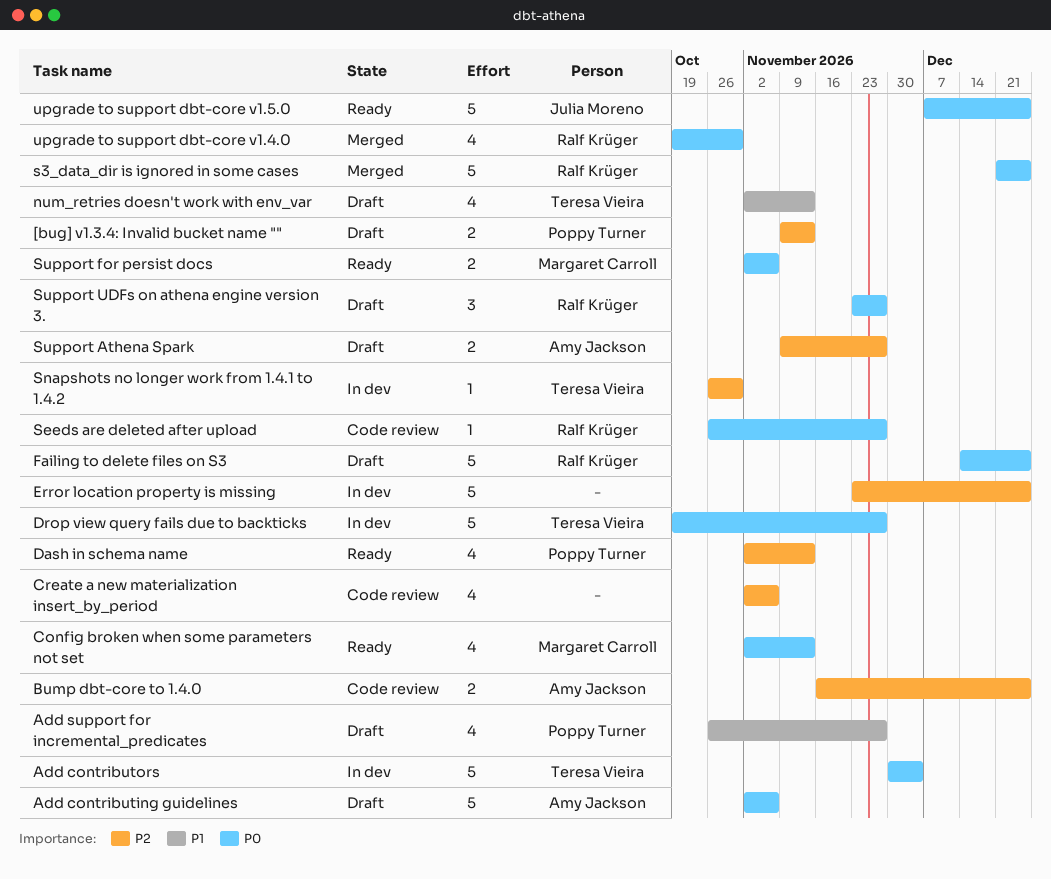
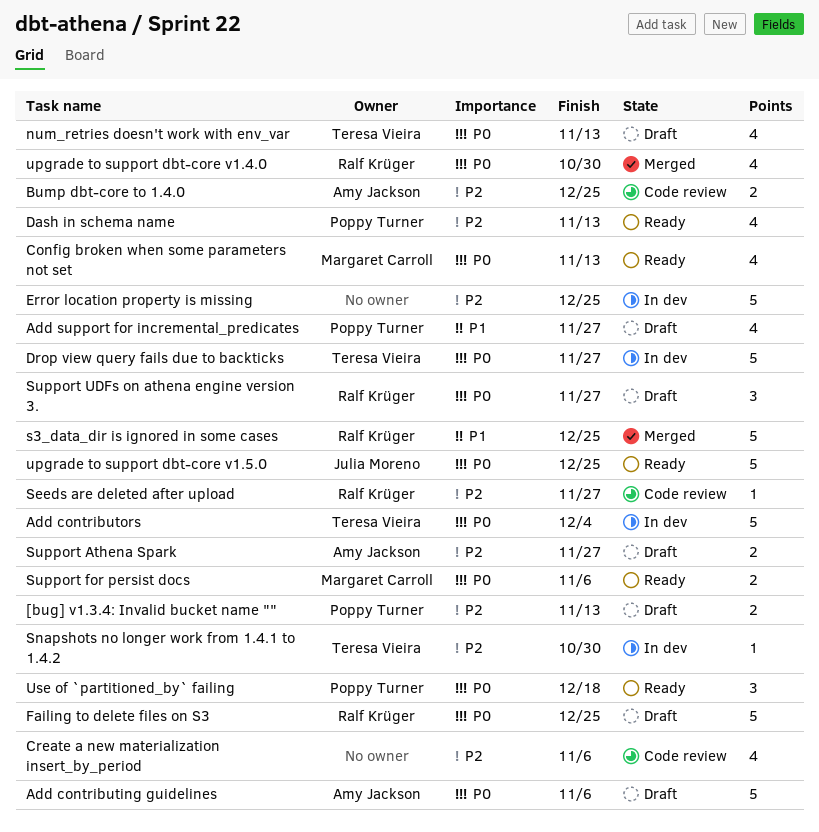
num_retries doesn't work with env_var, priority: P1 -> P0
s3_data_dir is ignored in some cases, priority: P0 -> P1
Seeds are deleted after upload, priority: P0 -> P2
Use of `partitioned_by` failing: none -> present

